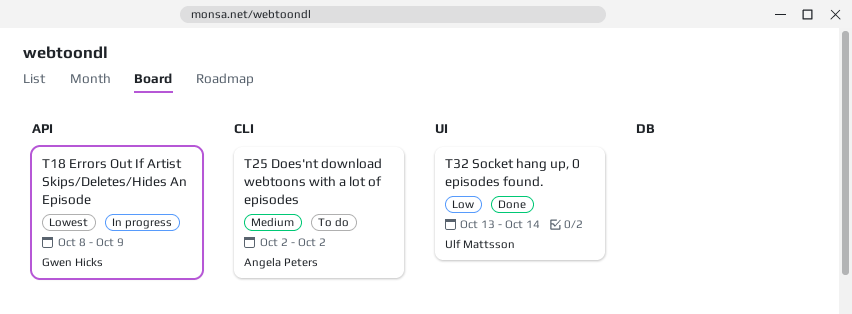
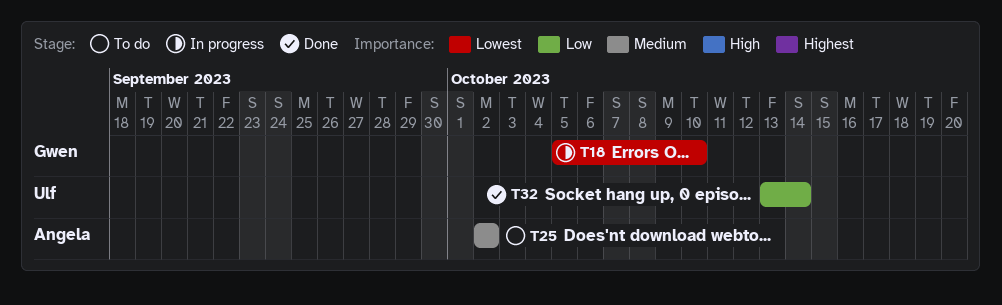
T18, start: Oct 8 -> Oct 5
T18, due: Oct 9 -> Oct 10

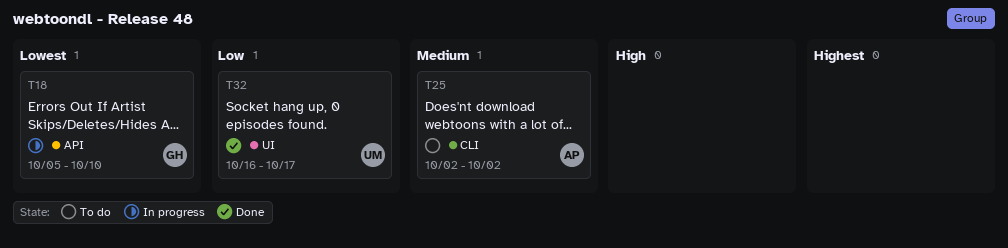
T32, start: Oct 13 -> Oct 16
T32, due: Oct 14 -> Oct 17

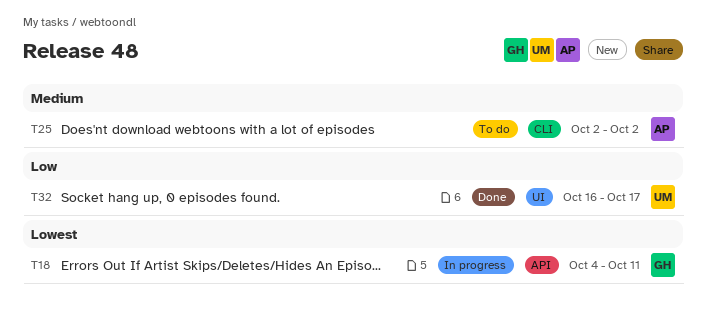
T18, start: Oct 5 -> Oct 4
T18, due: Oct 10 -> Oct 11

